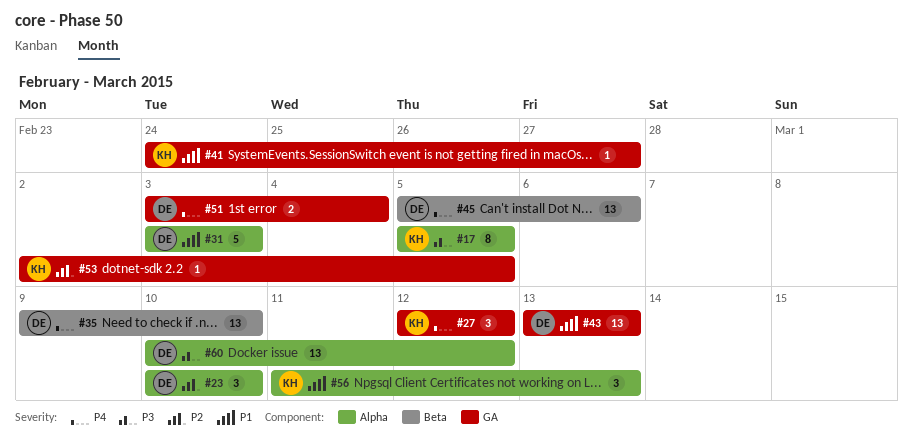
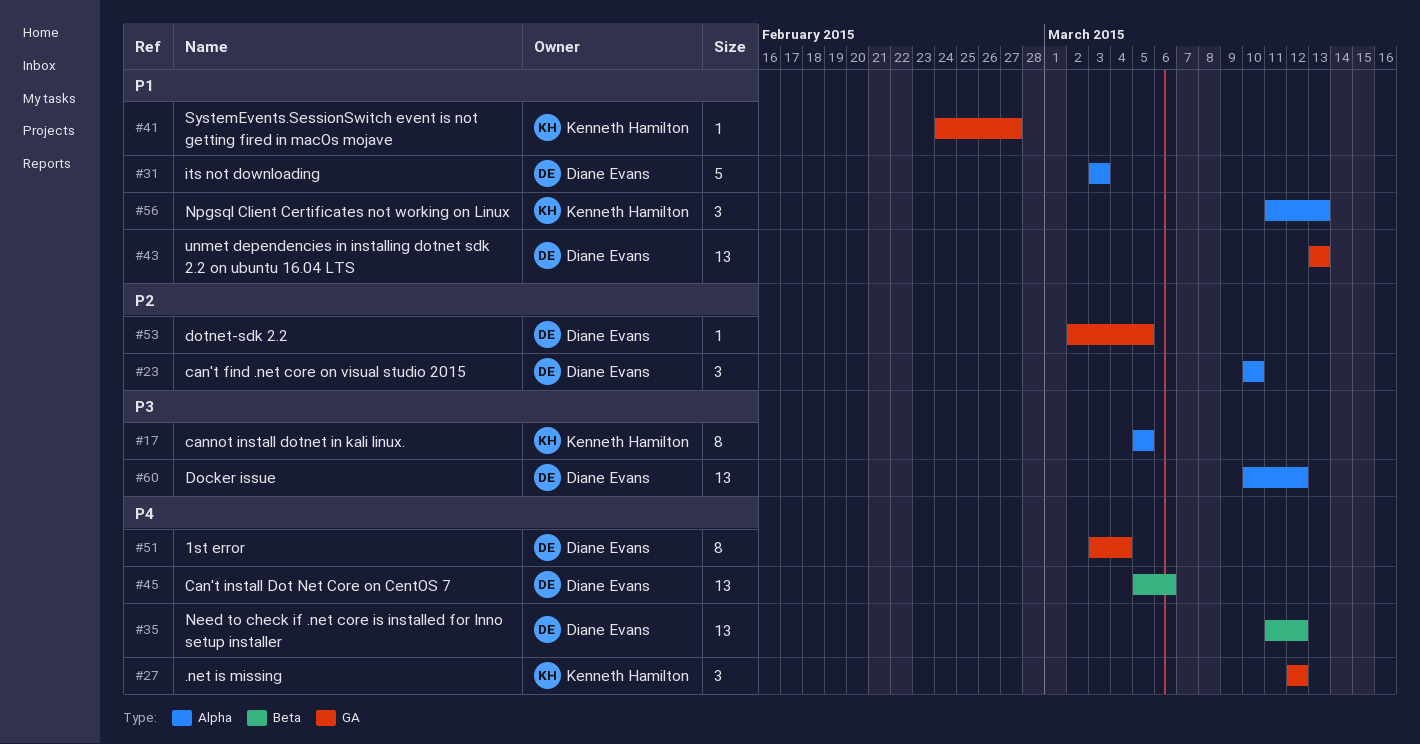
#35, start: Mar 9 -> Mar 11
#35, due: Mar 10 -> Mar 12
#51, estimate: 2 -> 8
#53, owner: Kenneth Hamilton -> Diane Evans

